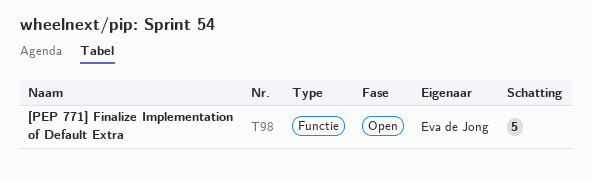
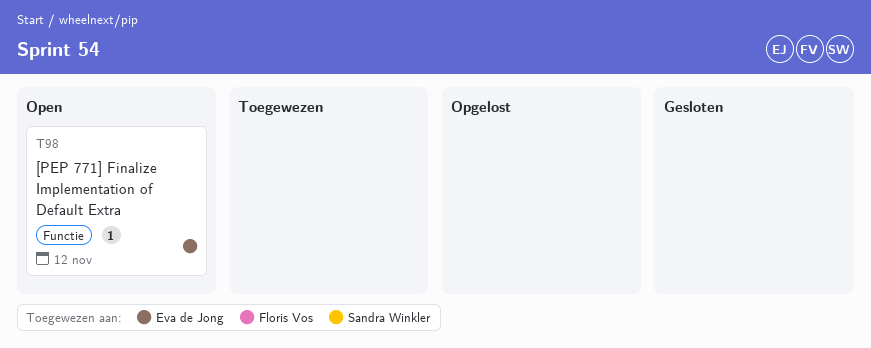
T98, estimate: 5 -> 1

